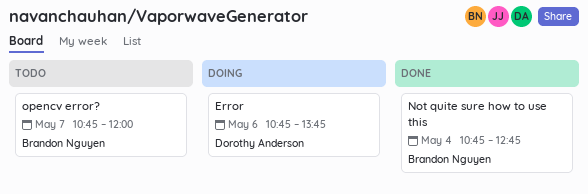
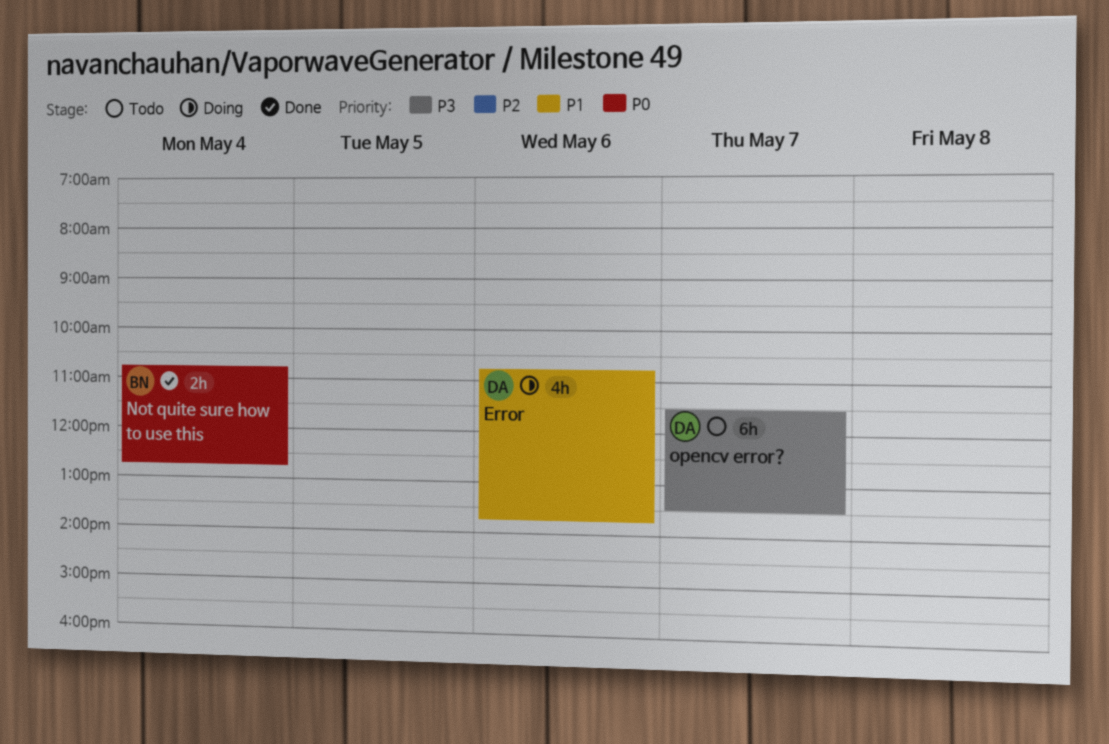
opencv error?, owner: Brandon Nguyen -> Dorothy Anderson
opencv error?, begins: 10:45 -> 11:30
opencv error?, ends: 12:00 -> 13:30

